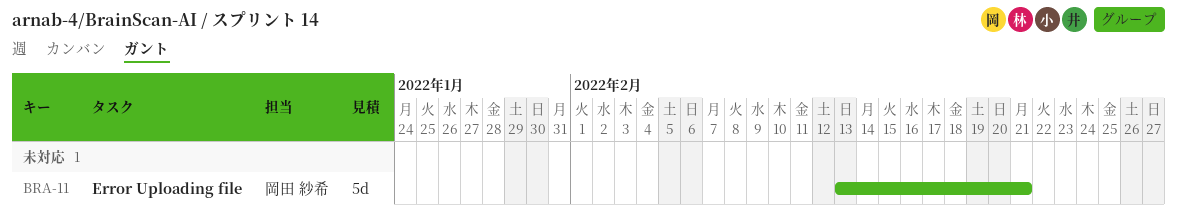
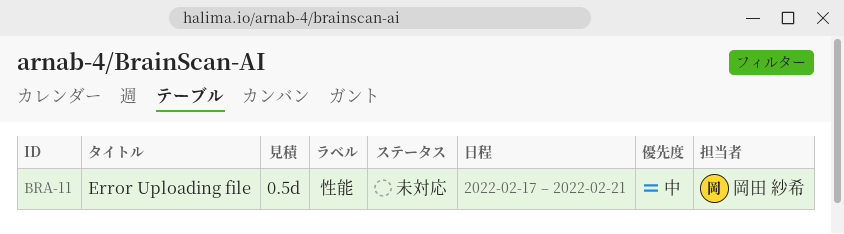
BRA-11, estimate: 5d -> 0.5d
BRA-11, start: Feb 13 -> Feb 17

